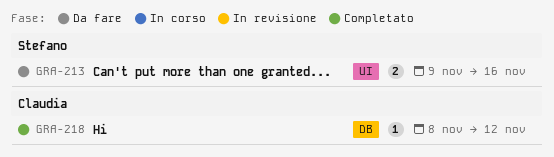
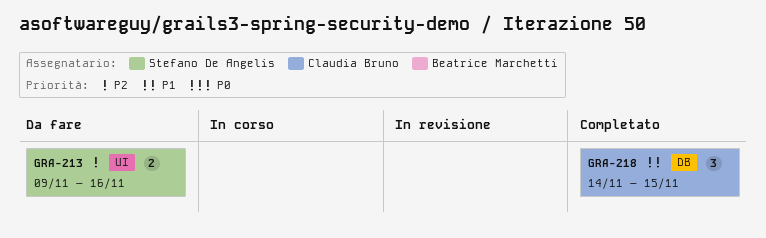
GRA-218, estimate: 1 -> 3
GRA-218, start: Nov 8 -> Nov 14
GRA-218, due: Nov 12 -> Nov 15

